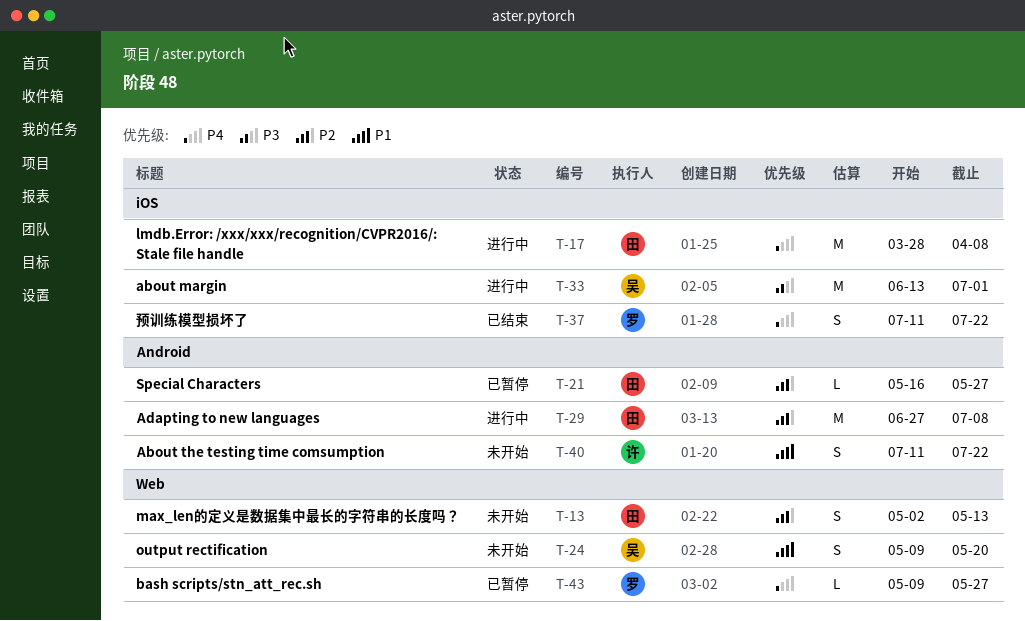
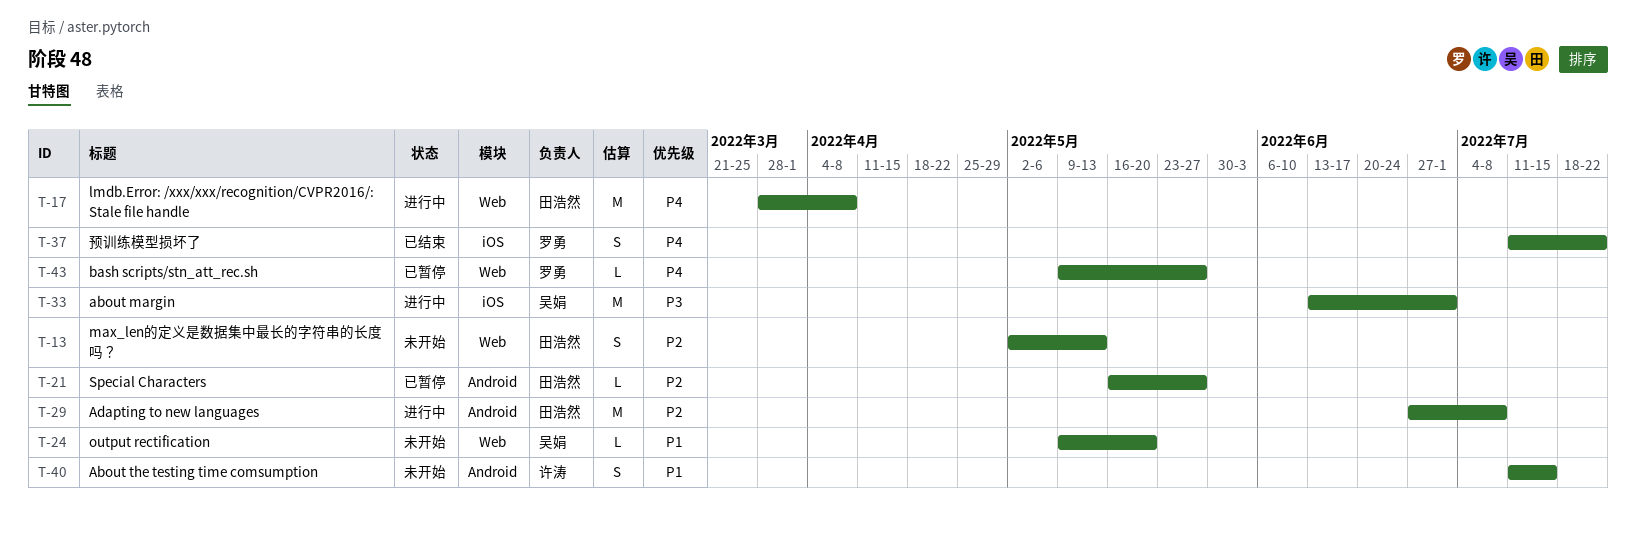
T-17, label: iOS -> Web
T-24, estimate: S -> L
T-40, due: Jul 22 -> Jul 15

